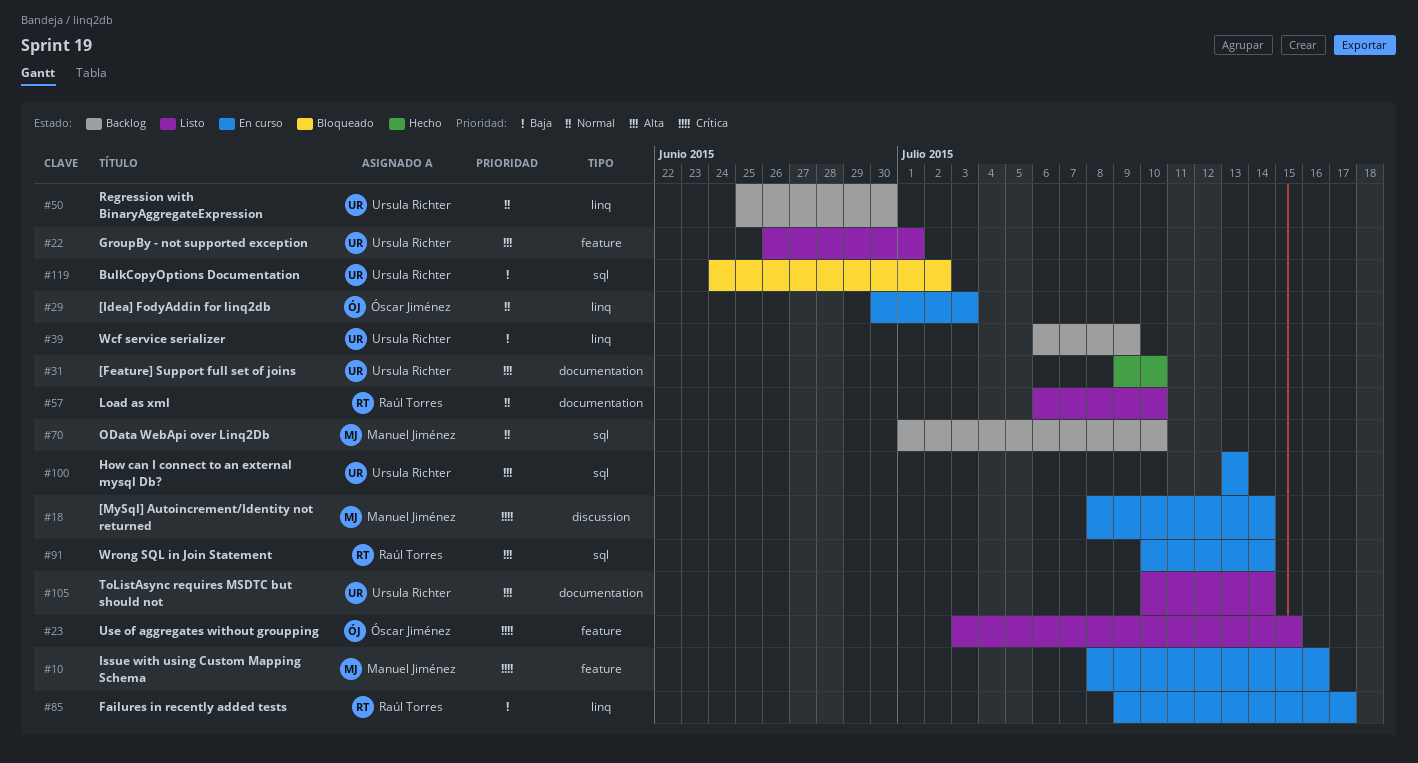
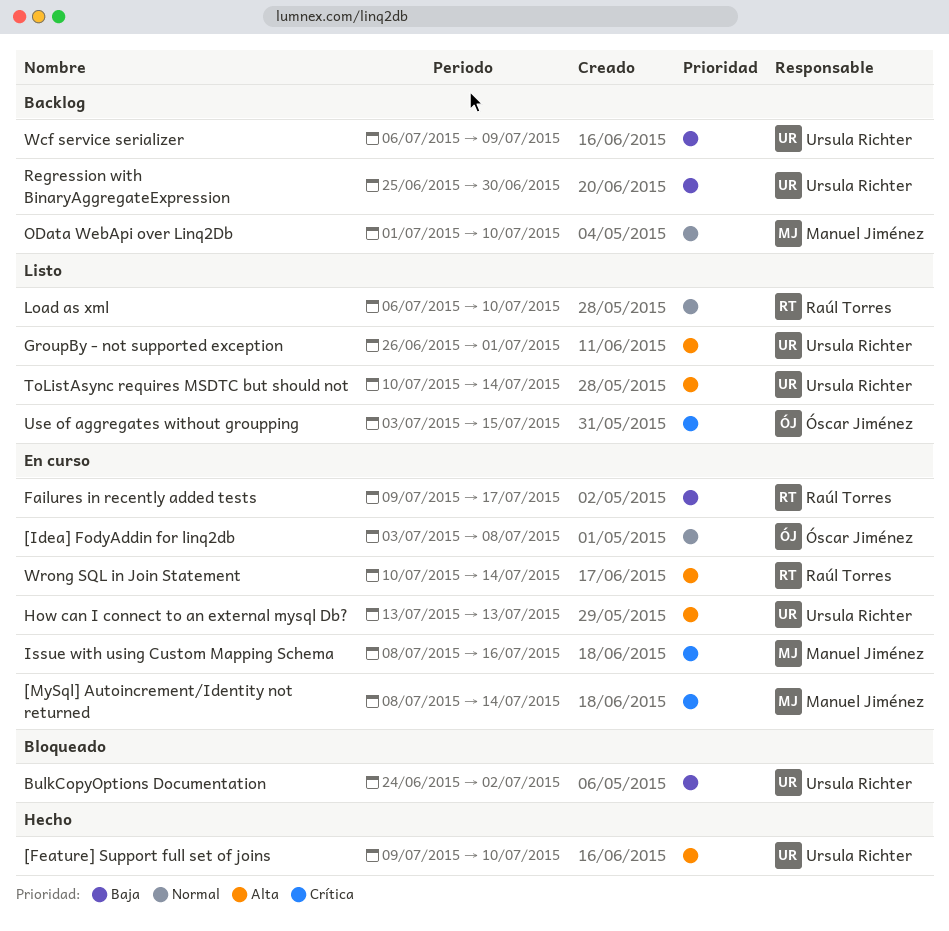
[Idea] FodyAddin for linq2db, start: Jun 30 -> Jul 3
[Idea] FodyAddin for linq2db, due: Jul 3 -> Jul 8
Regression with BinaryAggregateExpression, priority: Normal -> Baja

